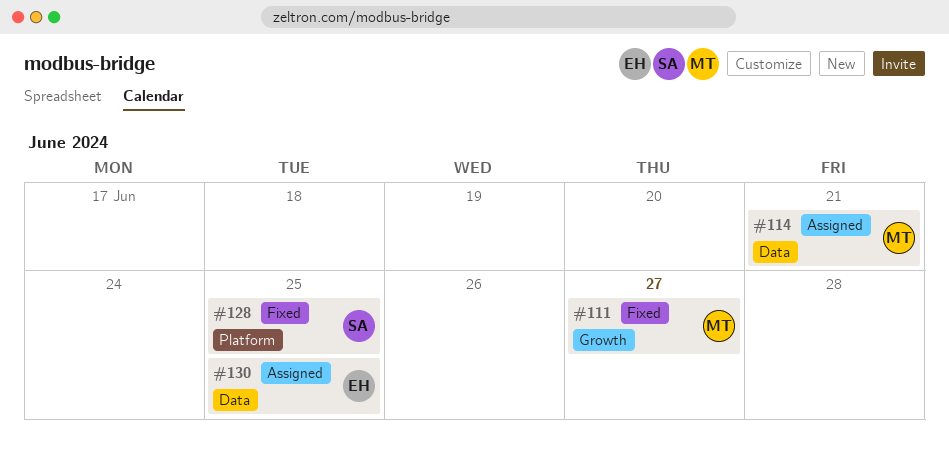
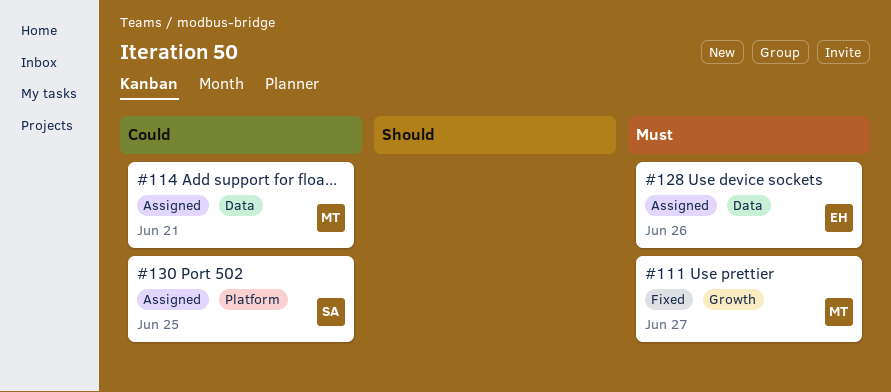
#128, status: Fixed -> Assigned
#128, owner: SA -> EH
#128, label: Platform -> Data
#128, due: Jun 25 -> Jun 26
#130, owner: EH -> SA
#130, label: Data -> Platform

